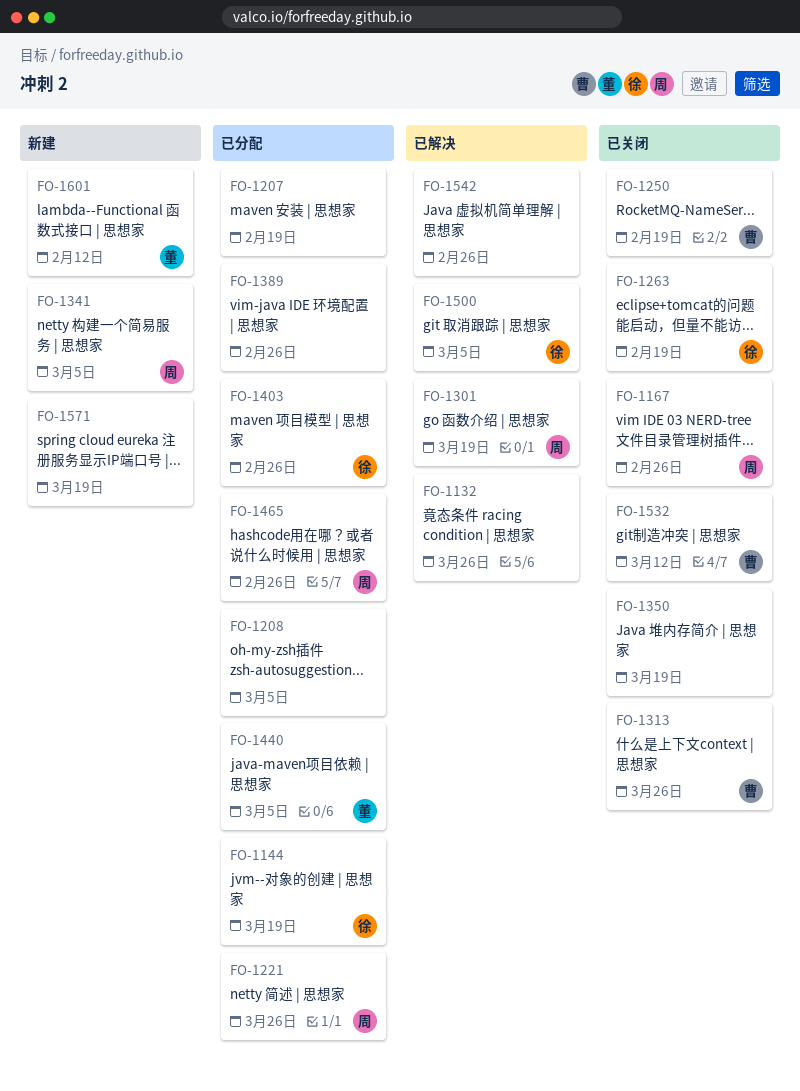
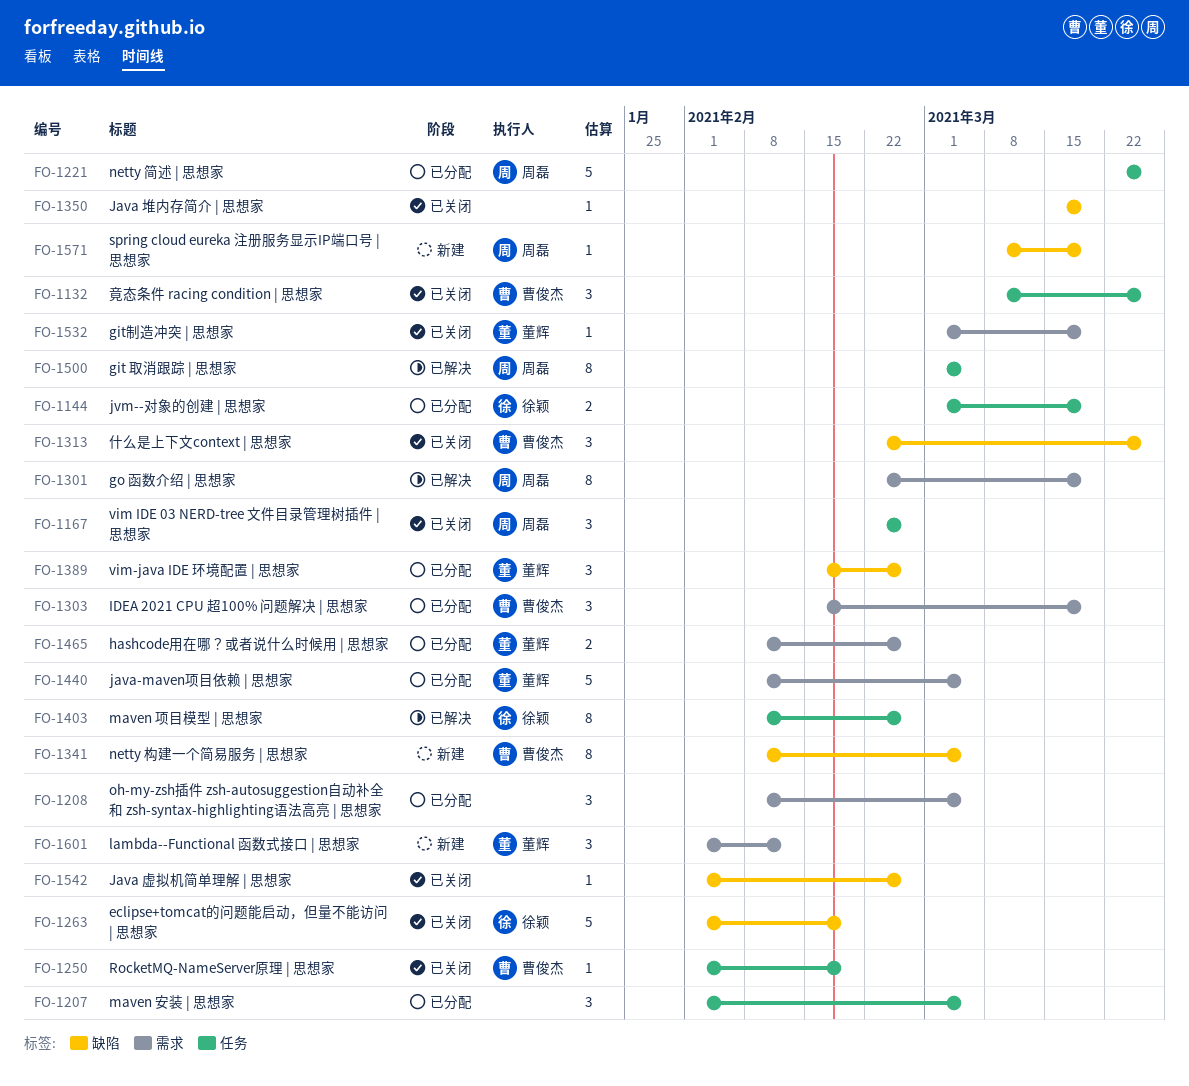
FO-1132, status: 已解决 -> 已关闭
FO-1132, owner: none -> 曹俊杰
FO-1207, due: Feb 19 -> Mar 5
FO-1303: none -> present
FO-1341, owner: 周磊 -> 曹俊杰
FO-1389, owner: none -> 董辉
FO-1403, status: 已分配 -> 已解决
FO-1465, owner: 周磊 -> 董辉
FO-1500, owner: 徐颖 -> 周磊
FO-1532, owner: 曹俊杰 -> 董辉
FO-1532, due: Mar 12 -> Mar 19
FO-1542, status: 已解决 -> 已关闭
FO-1571, owner: none -> 周磊

